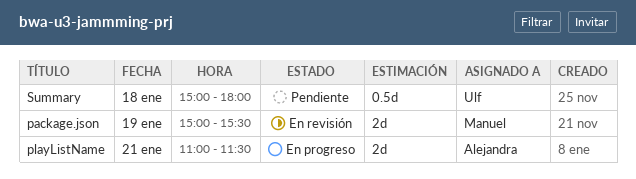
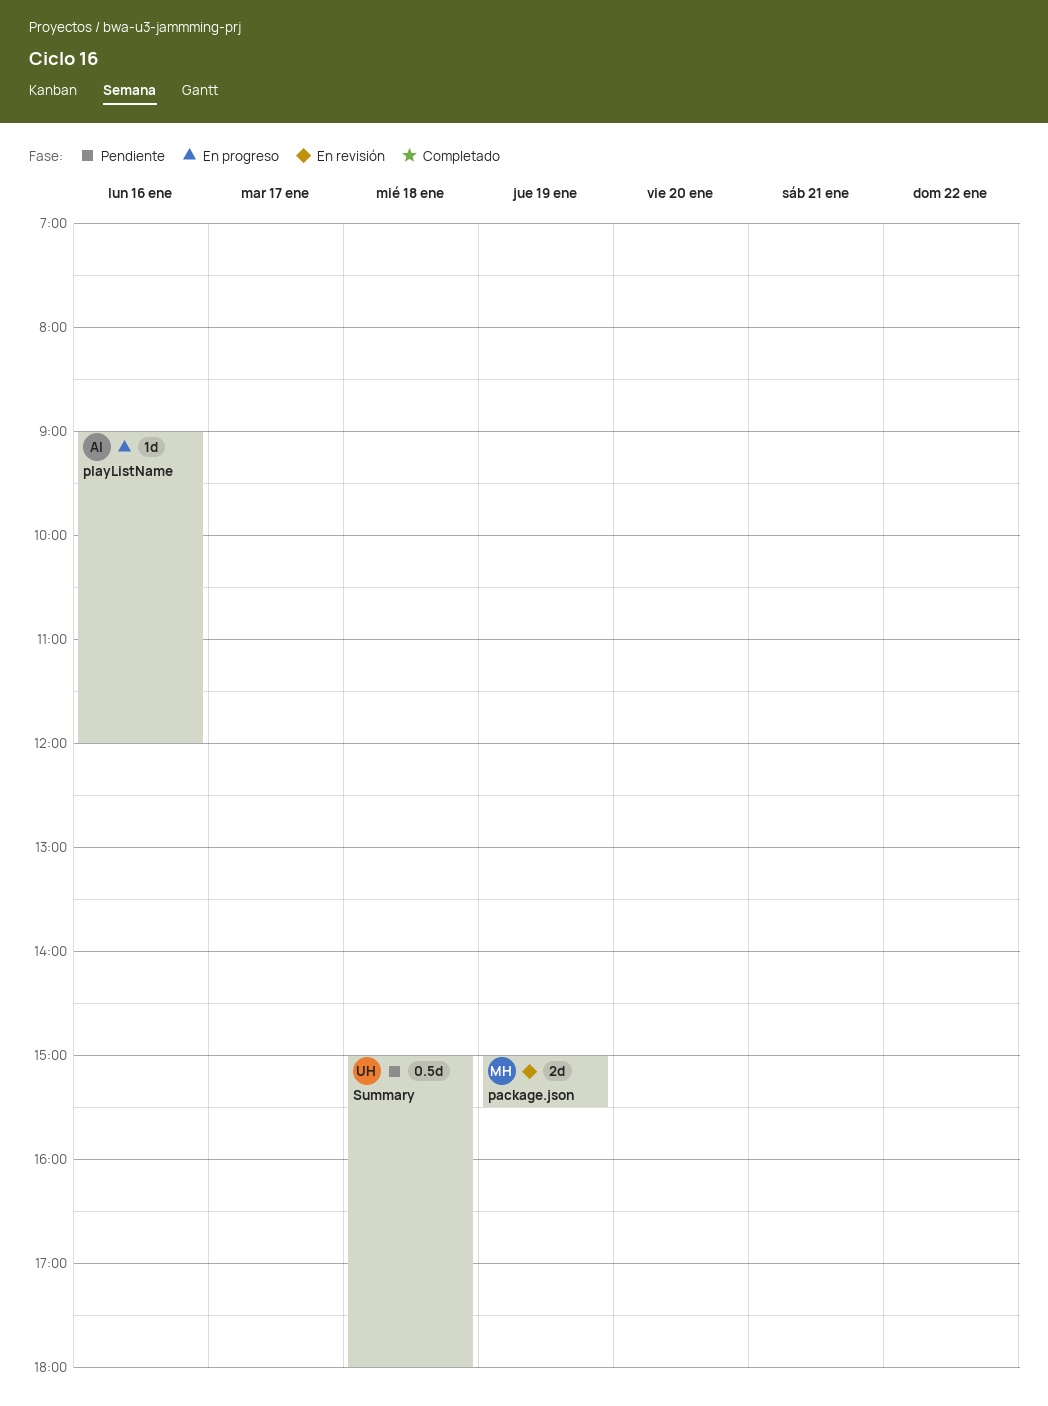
playListName, estimate: 2d -> 1d
playListName, day: Jan 21 -> Jan 16
playListName, begins: 11:00 -> 09:00
playListName, ends: 11:30 -> 12:00

